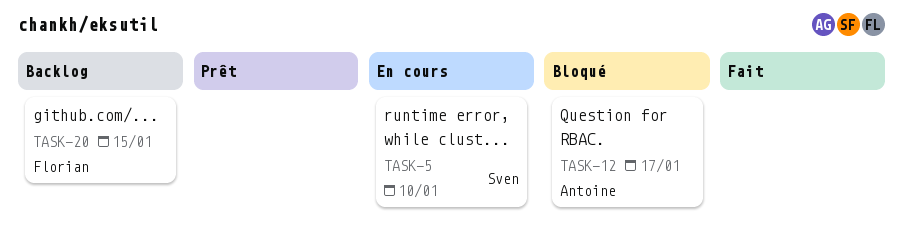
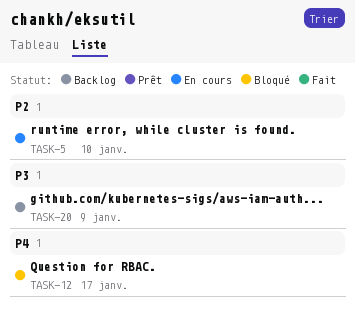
TASK-20, due: Jan 15 -> Jan 9

